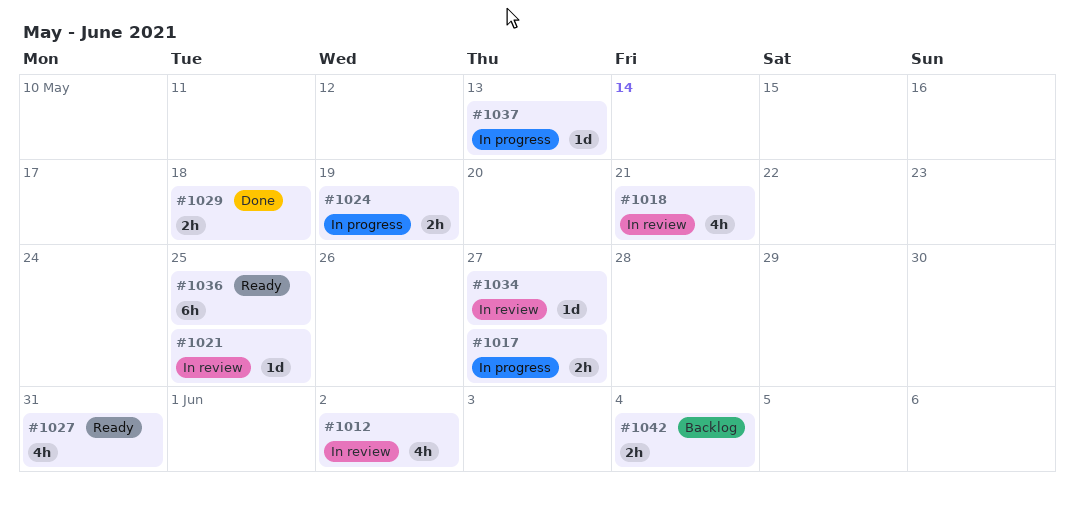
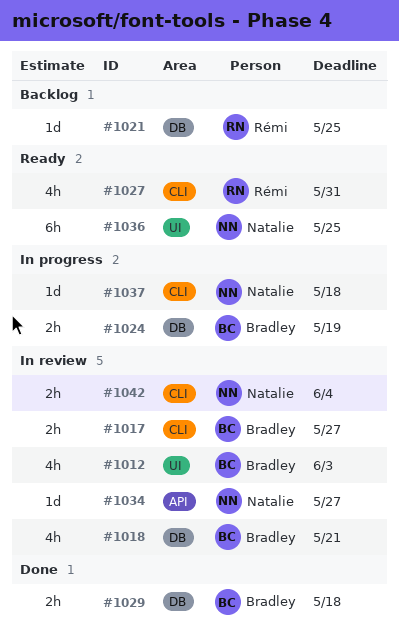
#1012, due: Jun 2 -> Jun 3
#1017, status: In progress -> In review
#1021, status: In review -> Backlog
#1037, due: May 13 -> May 18
#1042, status: Backlog -> In review

